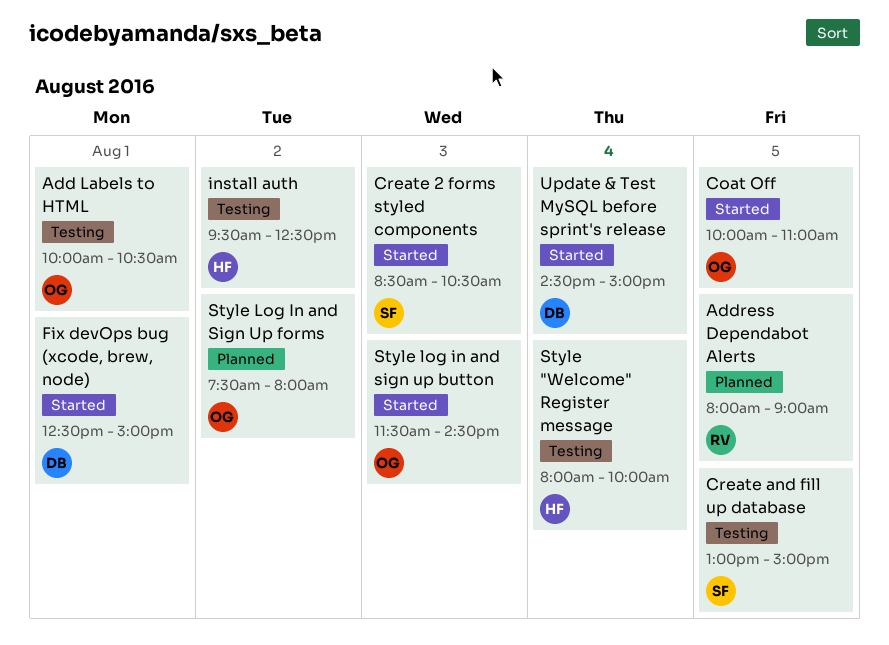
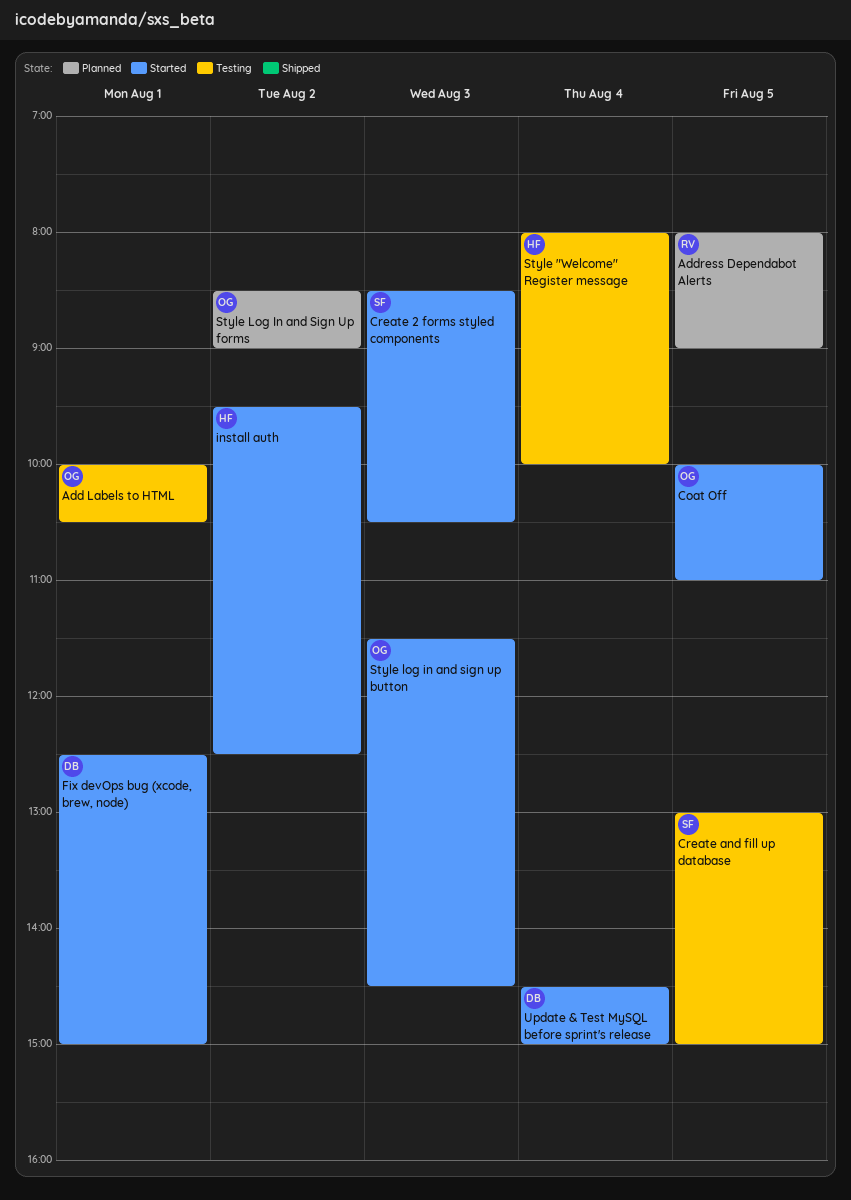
install auth, status: Testing -> Started
Style Log In and Sign Up forms, begins: 07:30 -> 08:30
Style Log In and Sign Up forms, ends: 08:00 -> 09:00

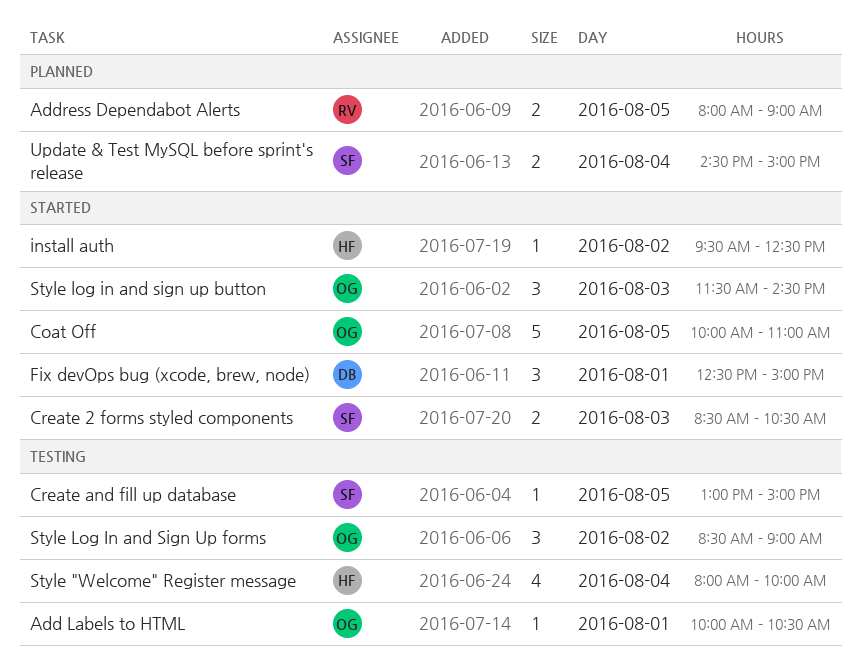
Style Log In and Sign Up forms, status: Planned -> Testing
Update & Test MySQL before sprint's release, status: Started -> Planned
Update & Test MySQL before sprint's release, owner: DB -> SF

